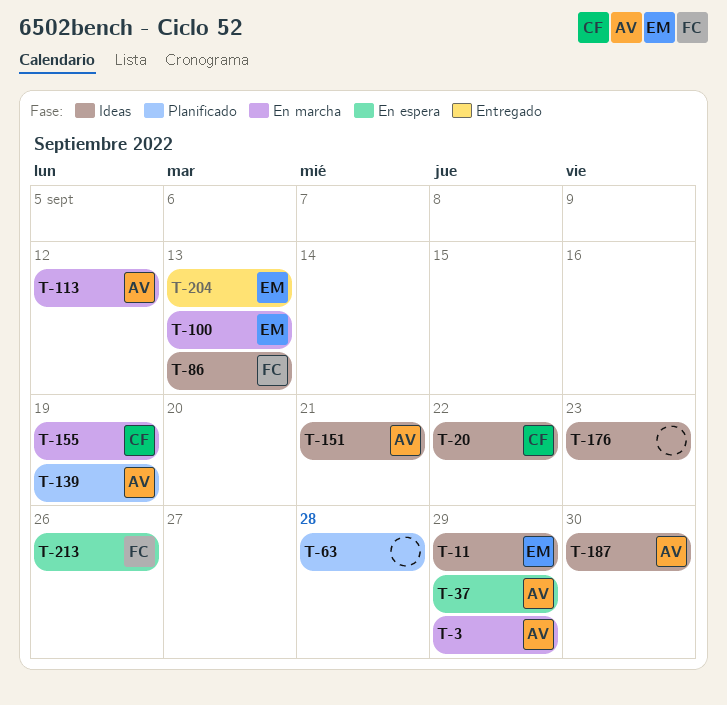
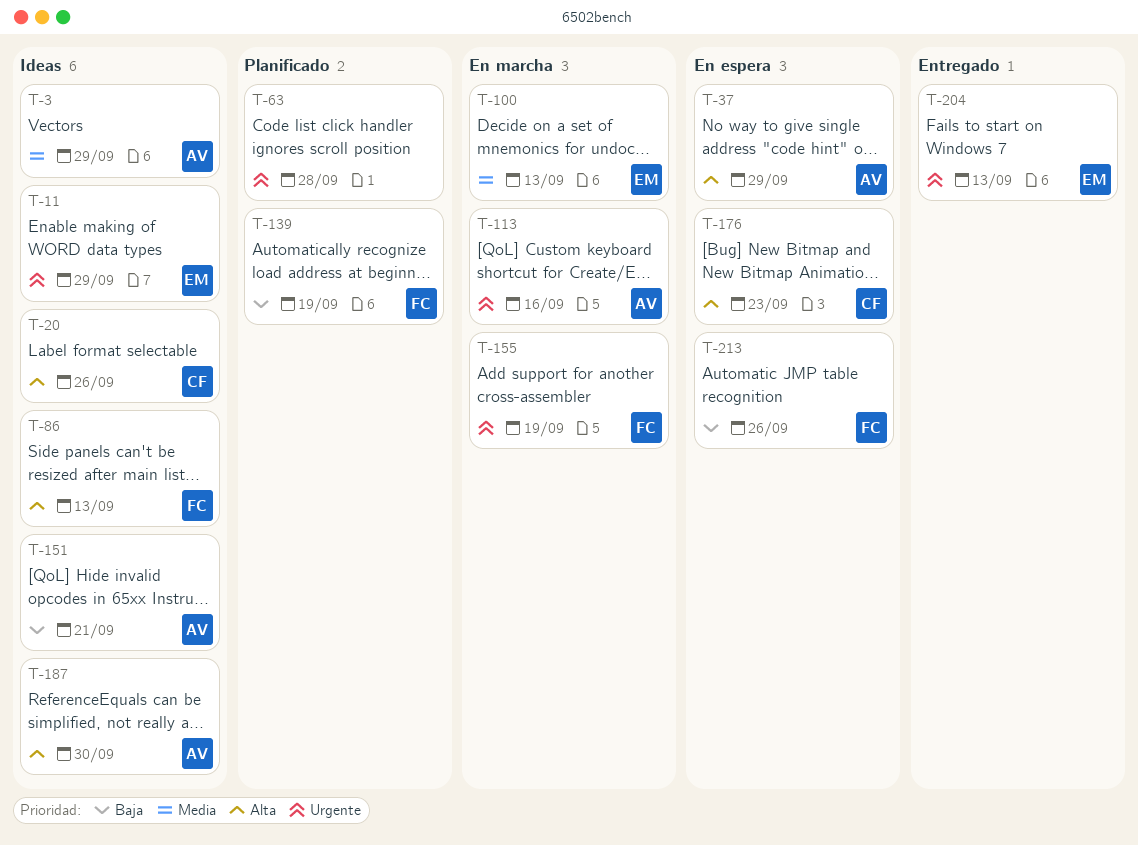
T-3, status: En marcha -> Ideas
T-20, due: Sep 22 -> Sep 26
T-113, due: Sep 12 -> Sep 16
T-139, owner: AV -> FC
T-155, owner: CF -> FC
T-176, status: Ideas -> En espera
T-176, owner: none -> CF

